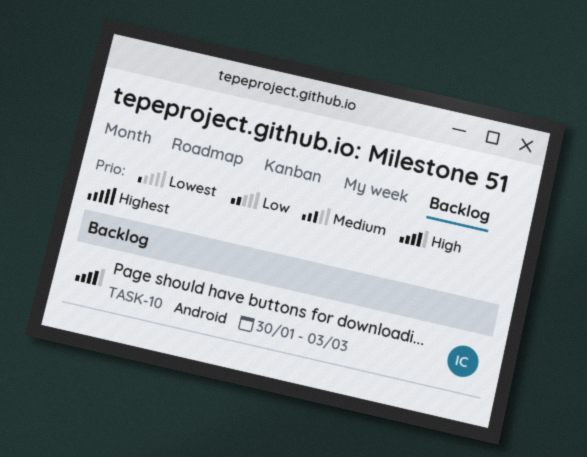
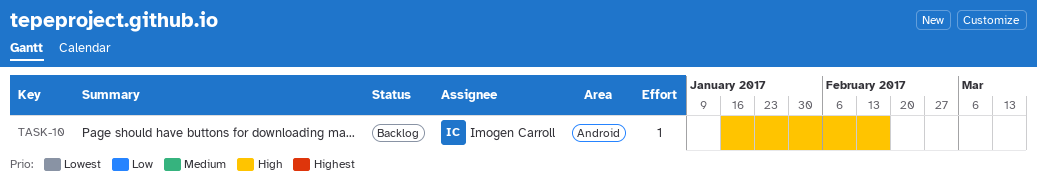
TASK-10, start: Jan 30 -> Jan 16
TASK-10, due: Mar 3 -> Feb 17

